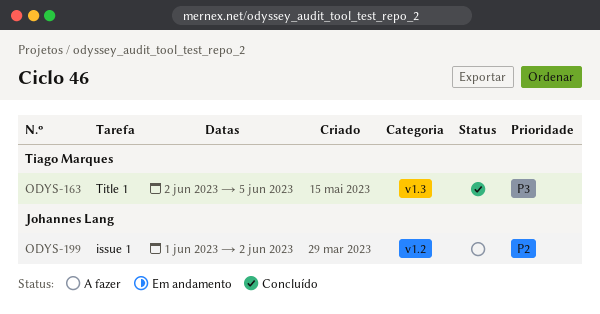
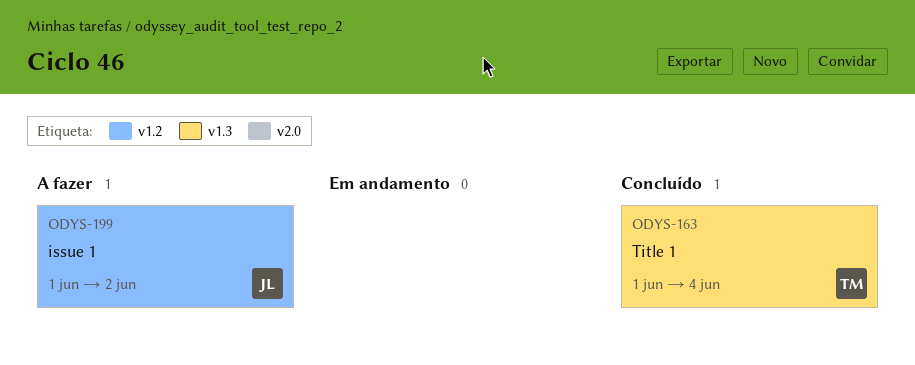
ODYS-163, start: Jun 2 -> Jun 1
ODYS-163, due: Jun 5 -> Jun 4

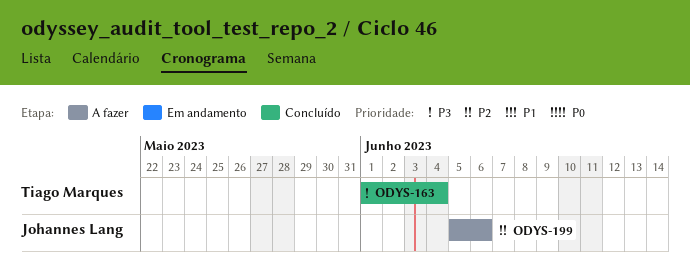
ODYS-199, start: Jun 1 -> Jun 5
ODYS-199, due: Jun 2 -> Jun 6

